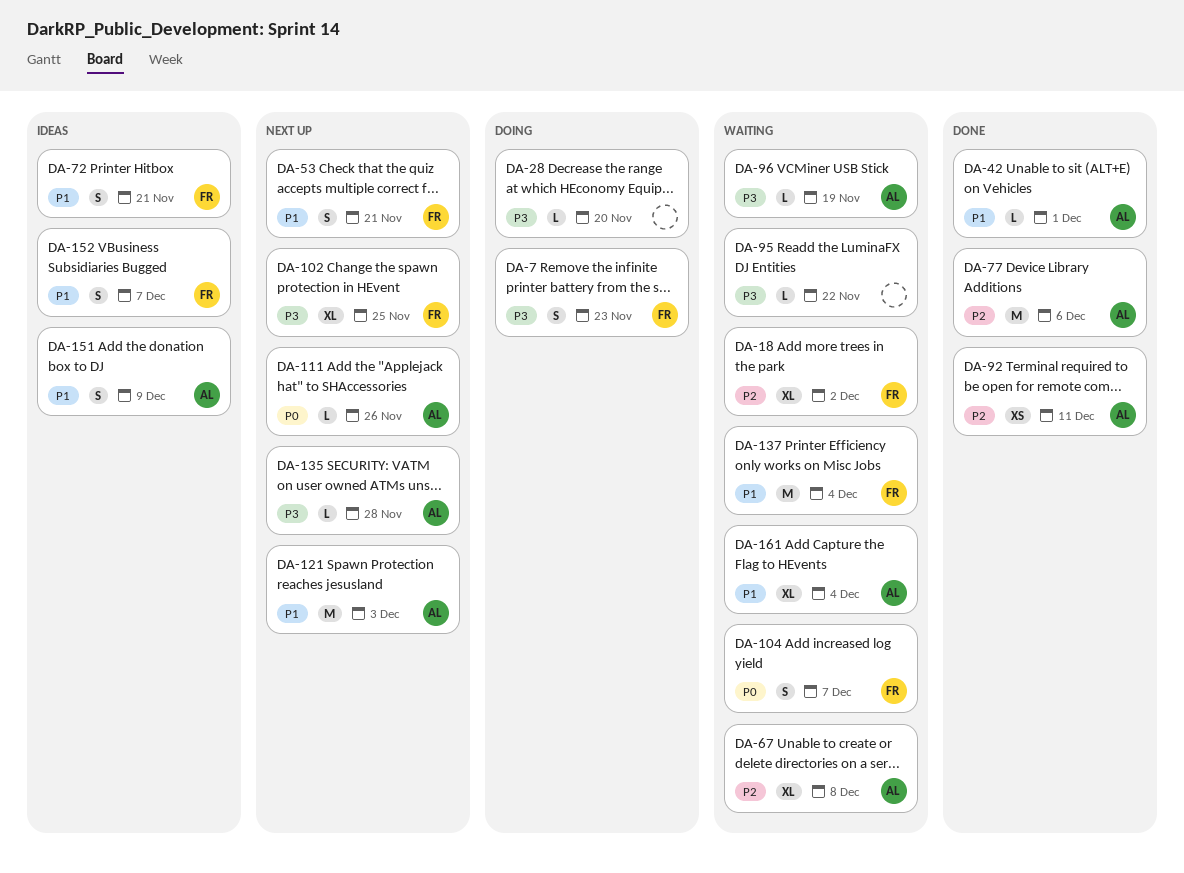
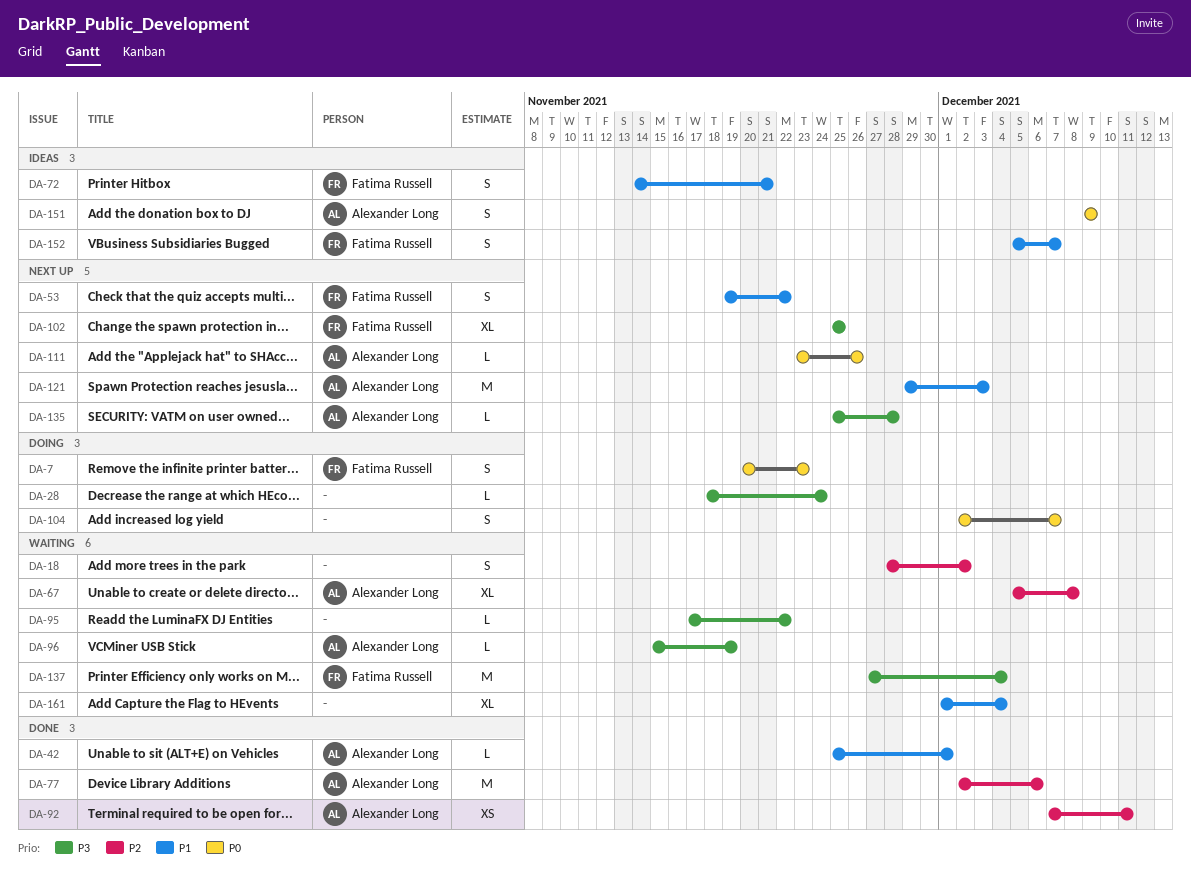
DA-7, priority: P3 -> P0
DA-18, owner: Fatima Russell -> none
DA-18, estimate: XL -> S
DA-28, due: Nov 20 -> Nov 24
DA-53, due: Nov 21 -> Nov 22
DA-104, status: Waiting -> Doing
DA-104, owner: Fatima Russell -> none
DA-137, priority: P1 -> P3
DA-151, priority: P1 -> P0
DA-161, owner: Alexander Long -> none

